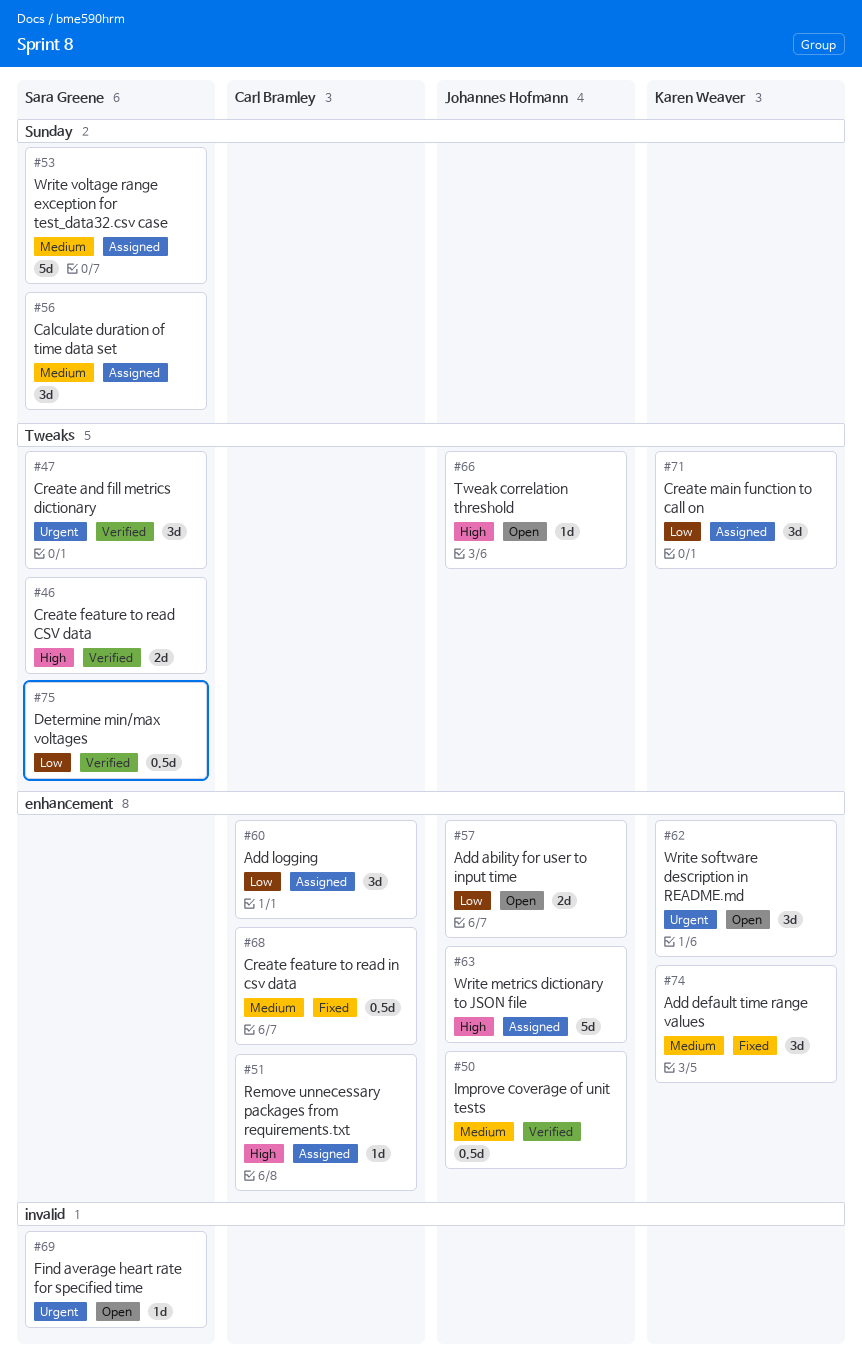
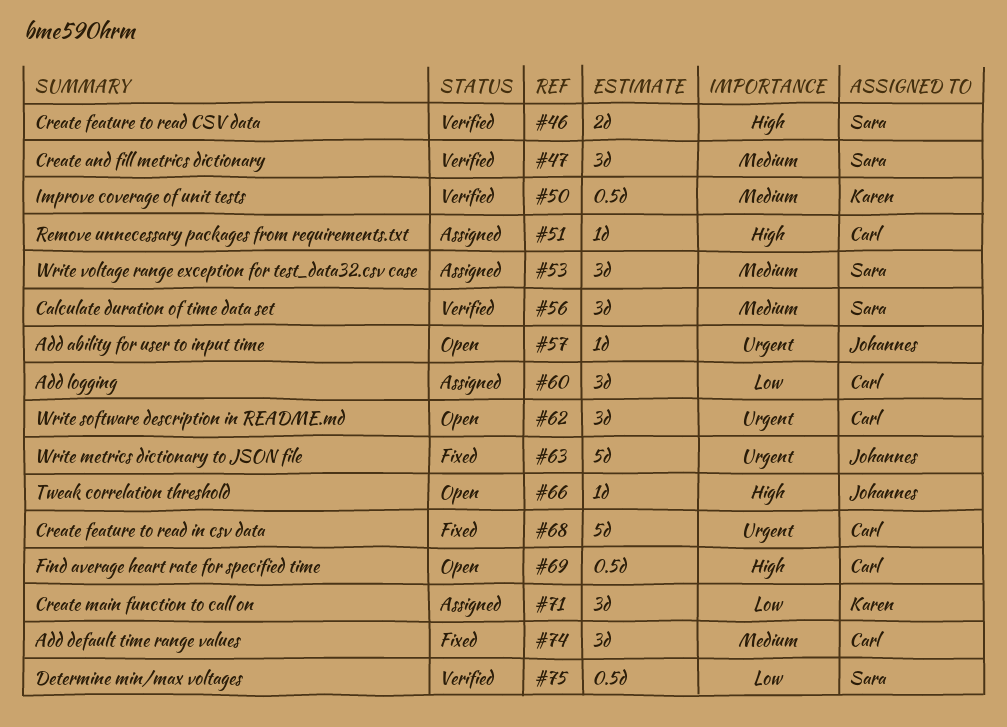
#47, priority: Urgent -> Medium
#50, owner: Johannes Hofmann -> Karen Weaver
#53, estimate: 5d -> 3d
#56, status: Assigned -> Verified
#57, priority: Low -> Urgent
#57, estimate: 2d -> 1d
#62, owner: Karen Weaver -> Carl Bramley
#63, status: Assigned -> Fixed
#63, priority: High -> Urgent
#68, priority: Medium -> Urgent
#68, estimate: 0.5d -> 5d
#69, owner: Sara Greene -> Carl Bramley
#69, priority: Urgent -> High
#69, estimate: 1d -> 0.5d
#74, owner: Karen Weaver -> Carl Bramley

